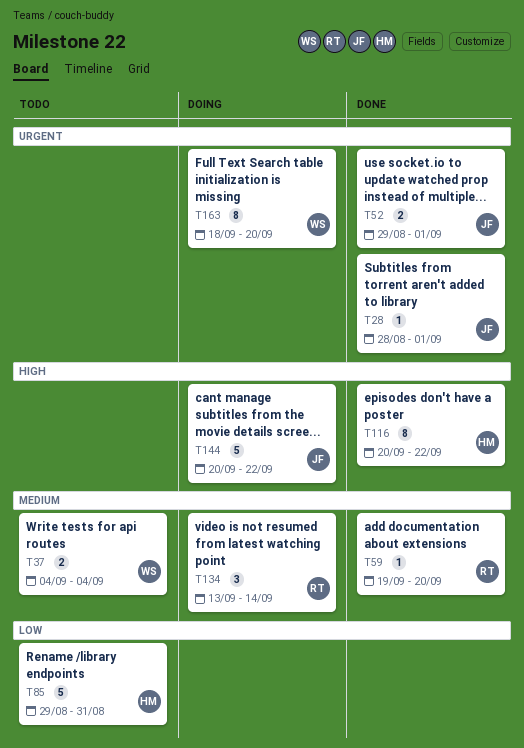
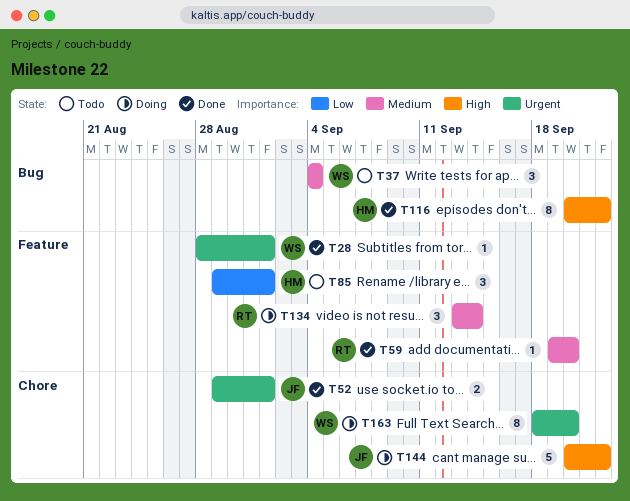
T28, owner: JF -> WS
T37, estimate: 2 -> 3
T85, estimate: 5 -> 3
T85, due: Aug 31 -> Sep 1

